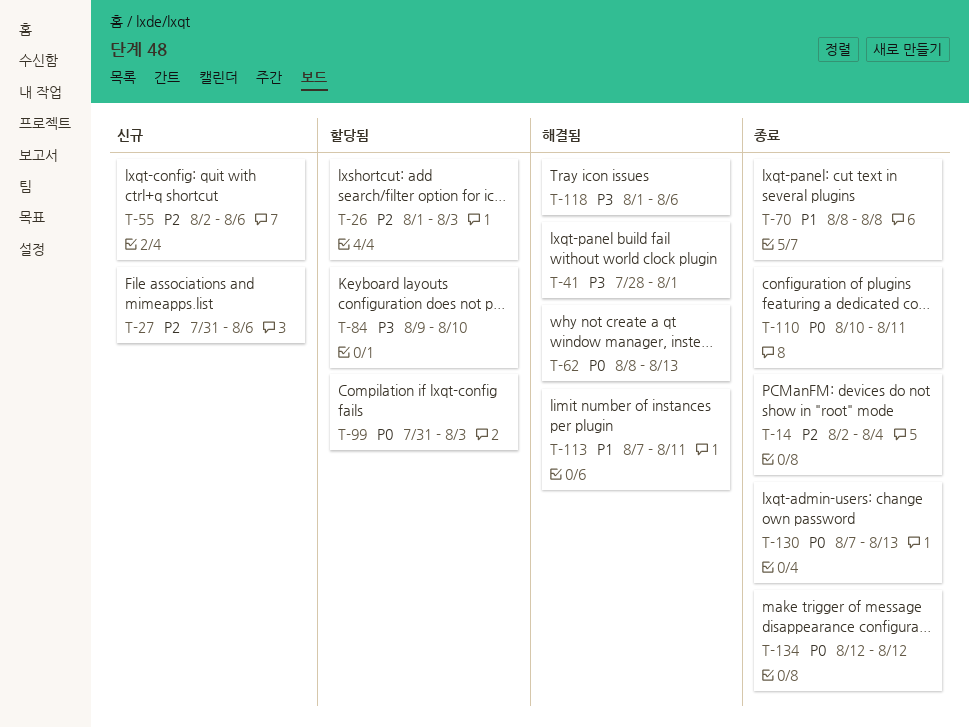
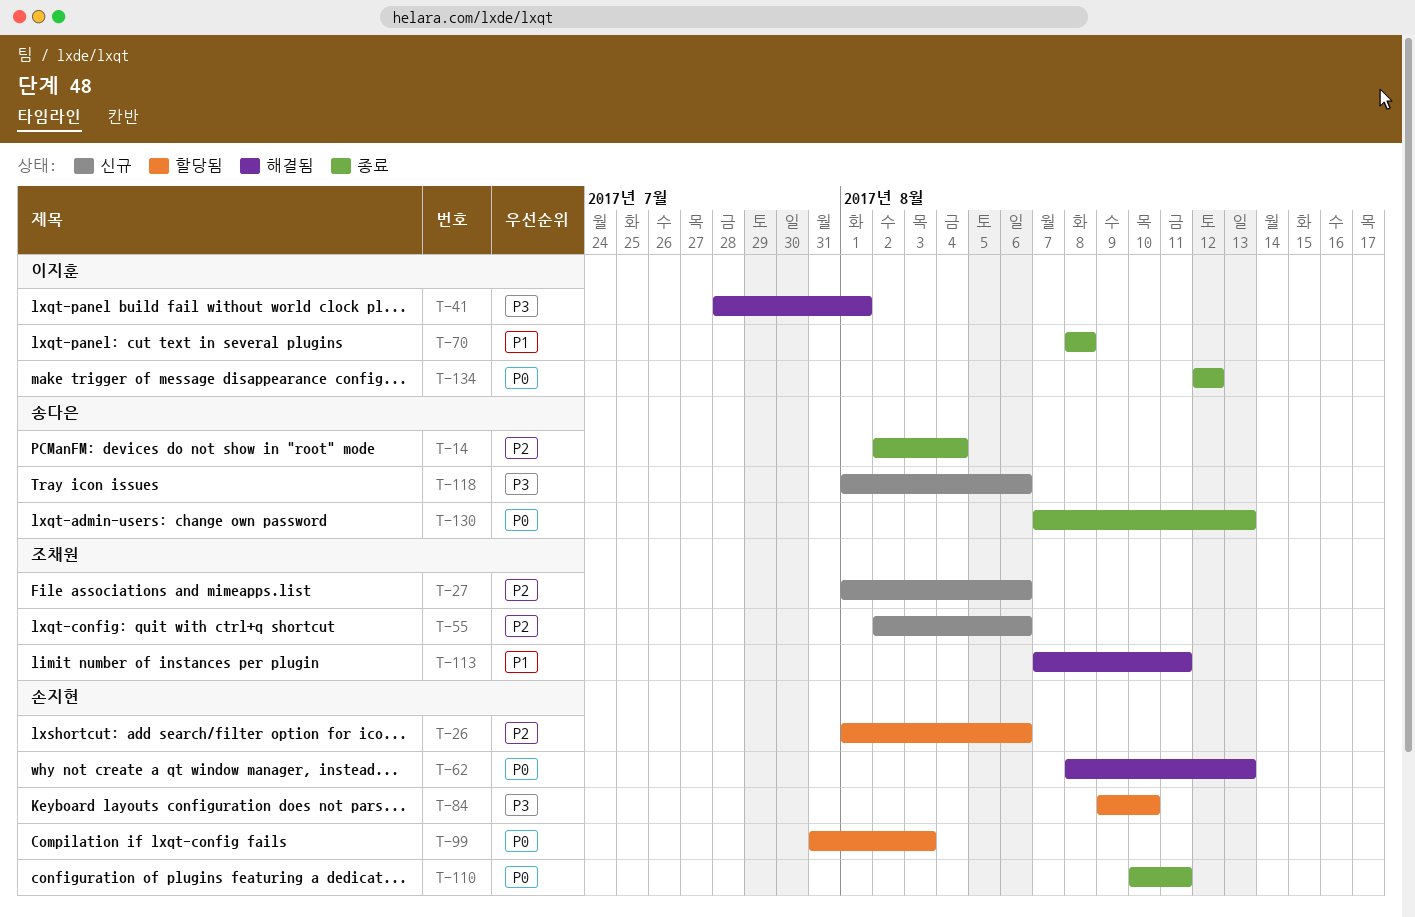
T-26, due: Aug 3 -> Aug 6
T-27, start: Jul 31 -> Aug 1
T-118, status: 해결됨 -> 신규

